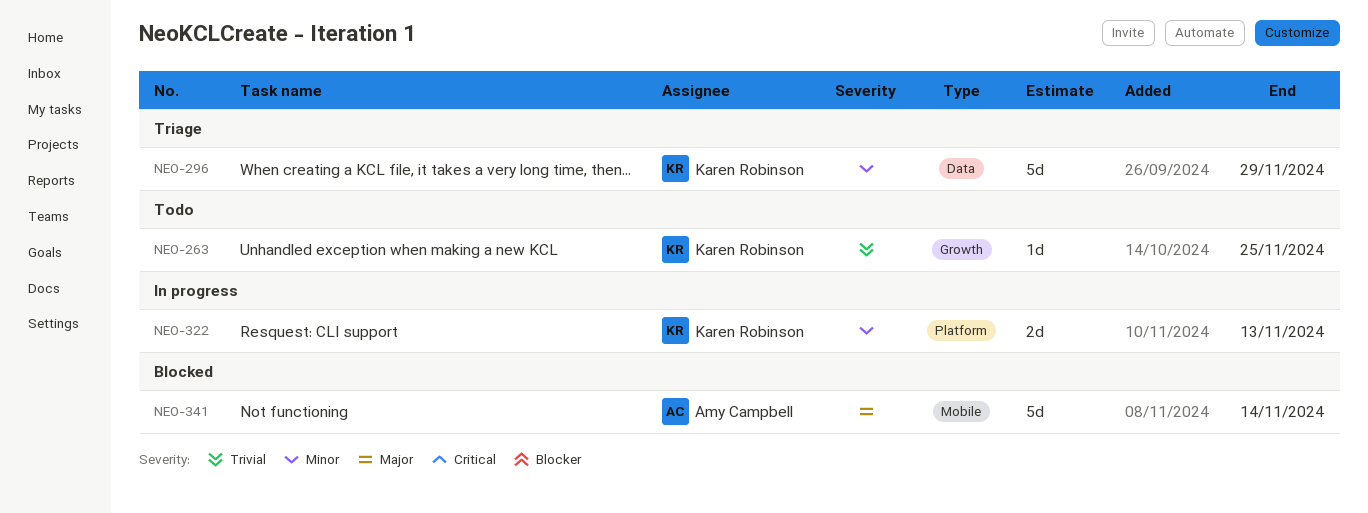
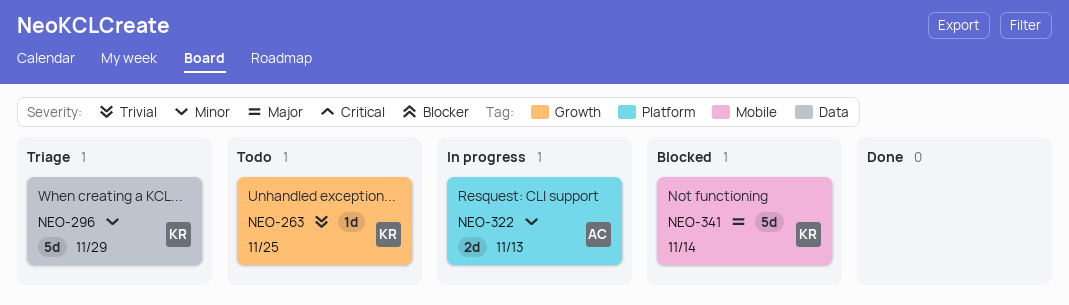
NEO-322, owner: Karen Robinson -> Amy Campbell
NEO-341, owner: Amy Campbell -> Karen Robinson

